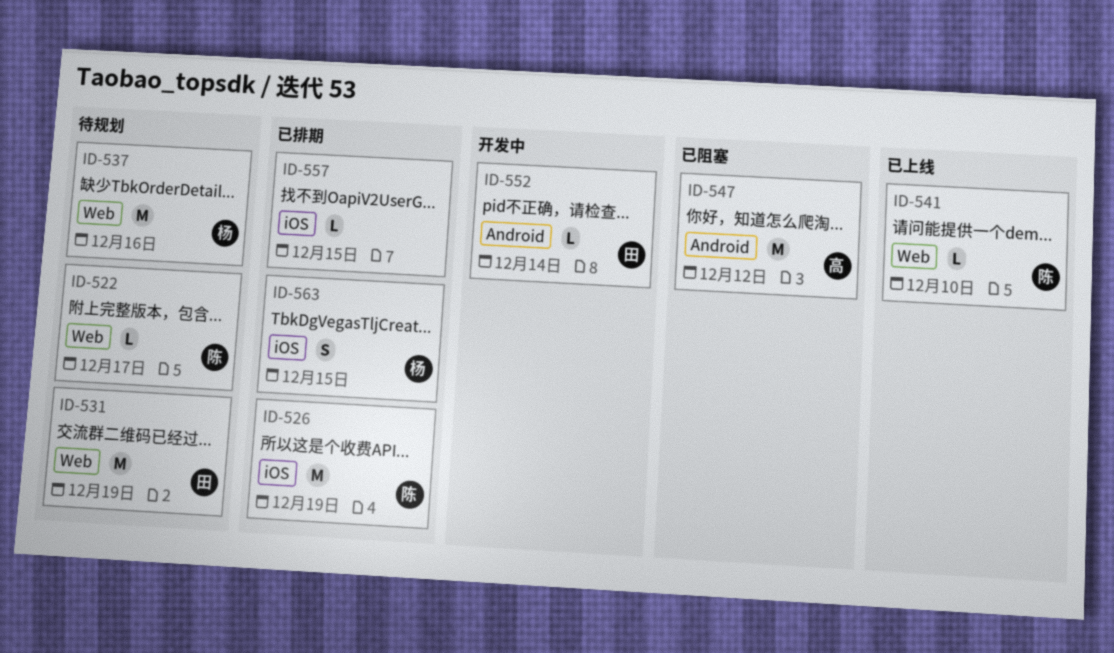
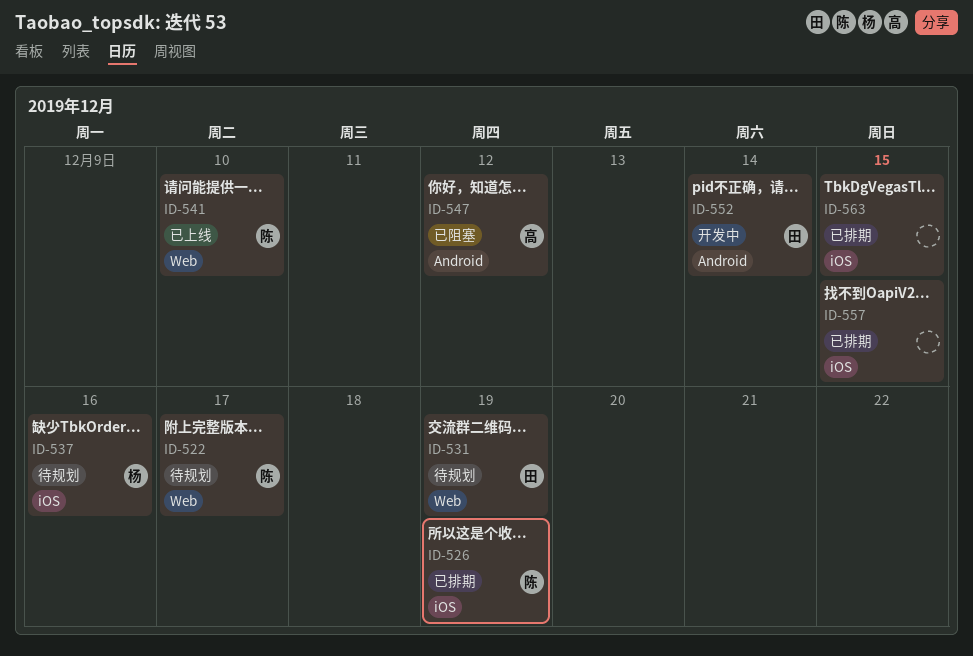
ID-537, label: Web -> iOS
ID-563, owner: 杨 -> none

